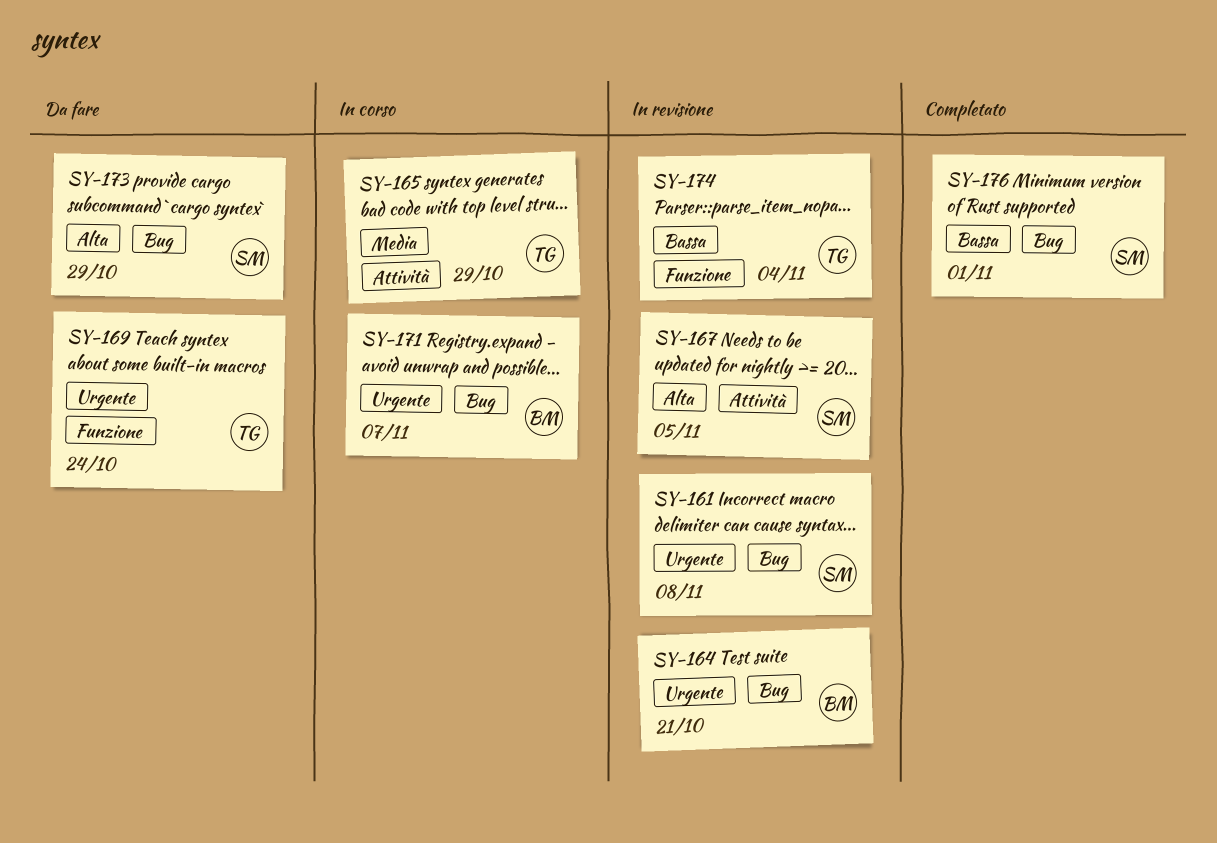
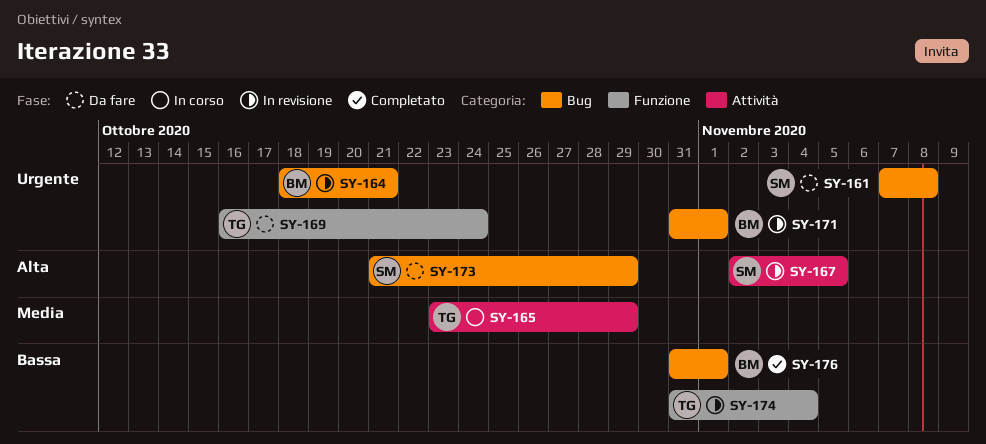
SY-161, status: In revisione -> Da fare
SY-171, status: In corso -> In revisione
SY-171, due: Nov 7 -> Nov 1
SY-176, owner: SM -> BM

